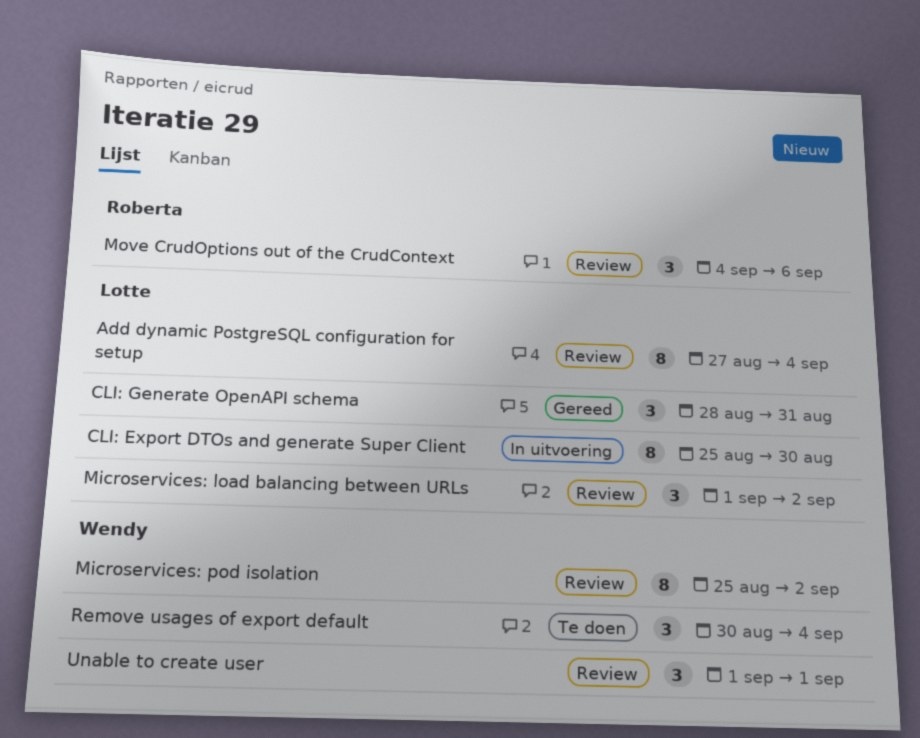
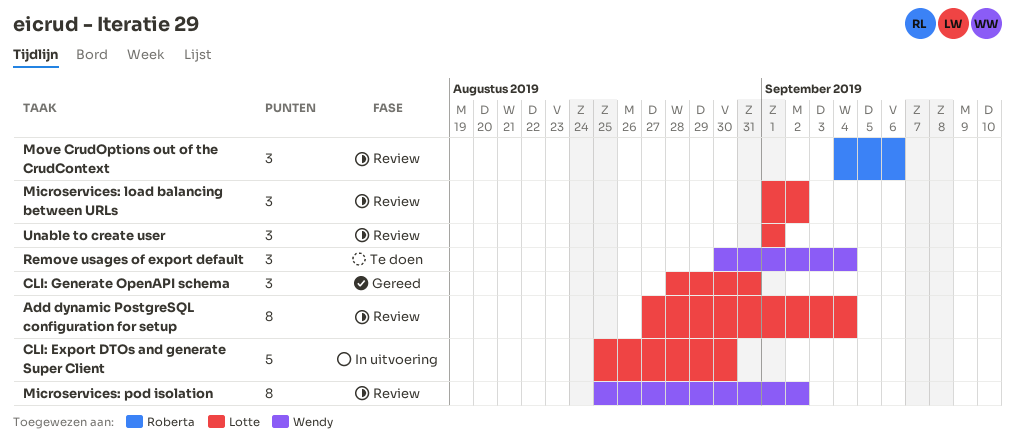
CLI: Export DTOs and generate Super Client, estimate: 8 -> 5
Unable to create user, owner: Wendy -> Lotte

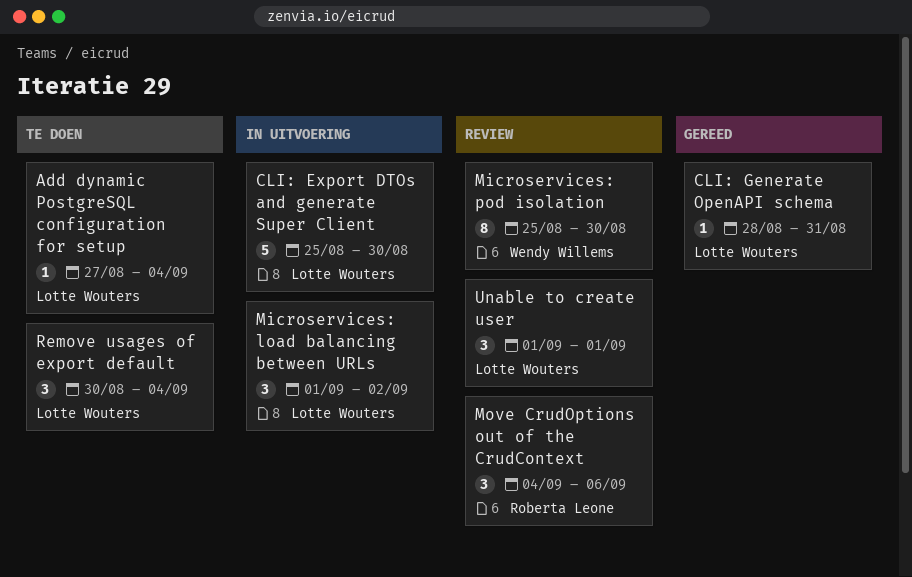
Add dynamic PostgreSQL configuration for setup, status: Review -> Te doen
Add dynamic PostgreSQL configuration for setup, estimate: 8 -> 1
CLI: Generate OpenAPI schema, estimate: 3 -> 1
Microservices: load balancing between URLs, status: Review -> In uitvoering
Microservices: pod isolation, due: Sep 2 -> Aug 30
Remove usages of export default, owner: Wendy Willems -> Lotte Wouters

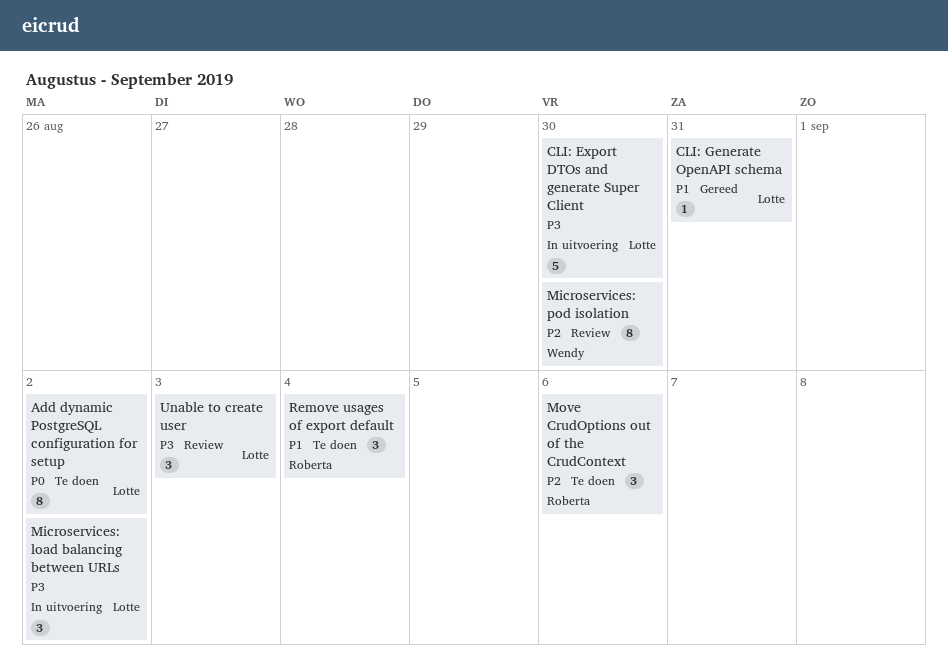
Add dynamic PostgreSQL configuration for setup, estimate: 1 -> 8
Add dynamic PostgreSQL configuration for setup, due: Sep 4 -> Sep 2
Move CrudOptions out of the CrudContext, status: Review -> Te doen
Remove usages of export default, owner: Lotte Wouters -> Roberta Leone
Unable to create user, due: Sep 1 -> Sep 3

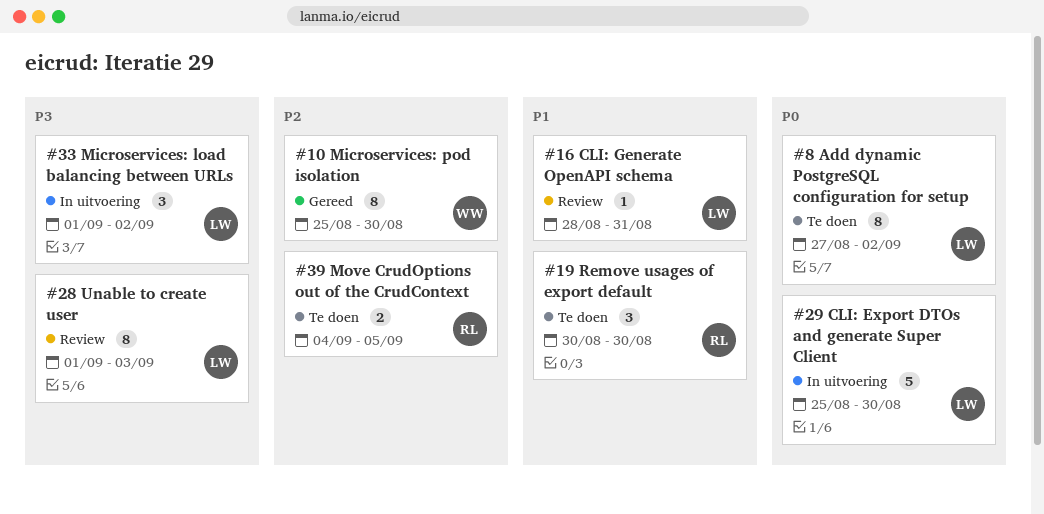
CLI: Export DTOs and generate Super Client, priority: P3 -> P0
CLI: Generate OpenAPI schema, status: Gereed -> Review
Microservices: pod isolation, status: Review -> Gereed
Move CrudOptions out of the CrudContext, estimate: 3 -> 2
Move CrudOptions out of the CrudContext, due: Sep 6 -> Sep 5
Remove usages of export default, due: Sep 4 -> Aug 30
Unable to create user, estimate: 3 -> 8

